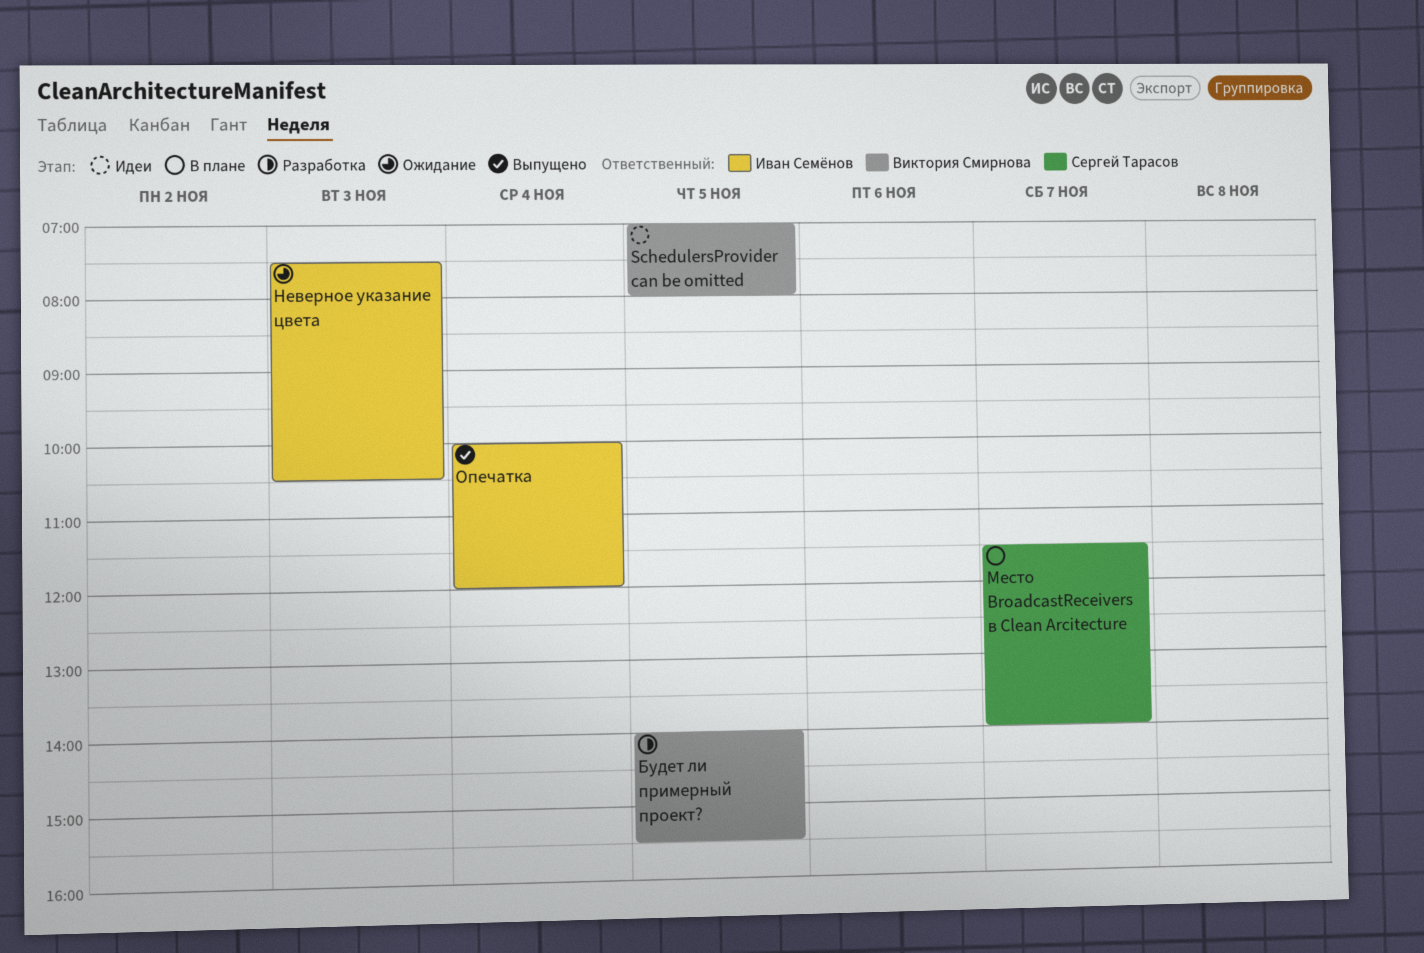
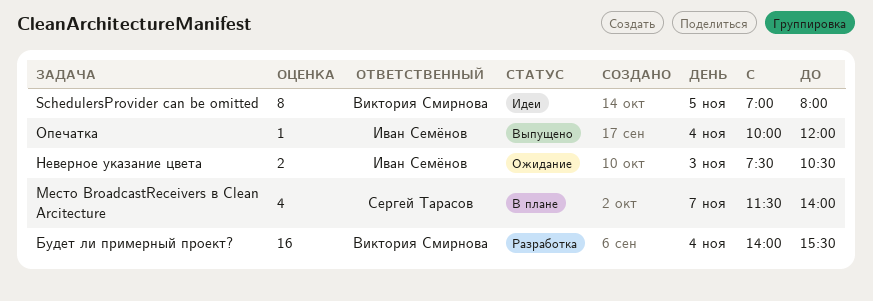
Будет ли примерный проект?, day: Nov 5 -> Nov 4

